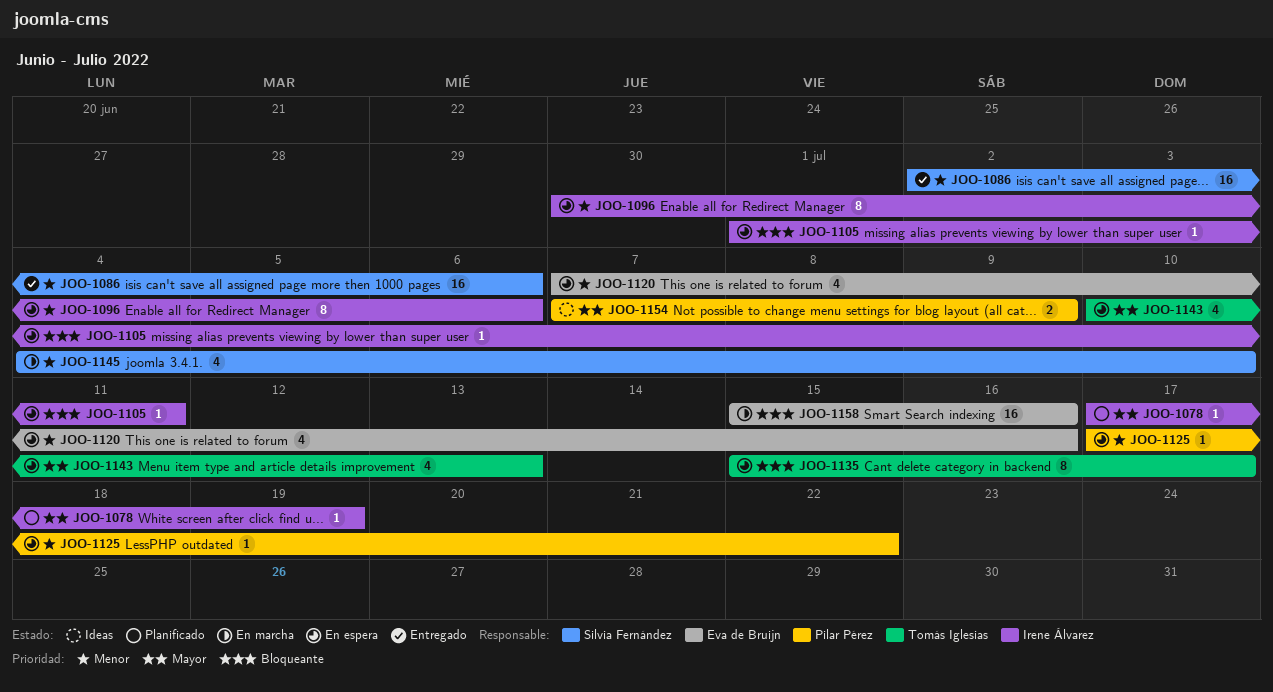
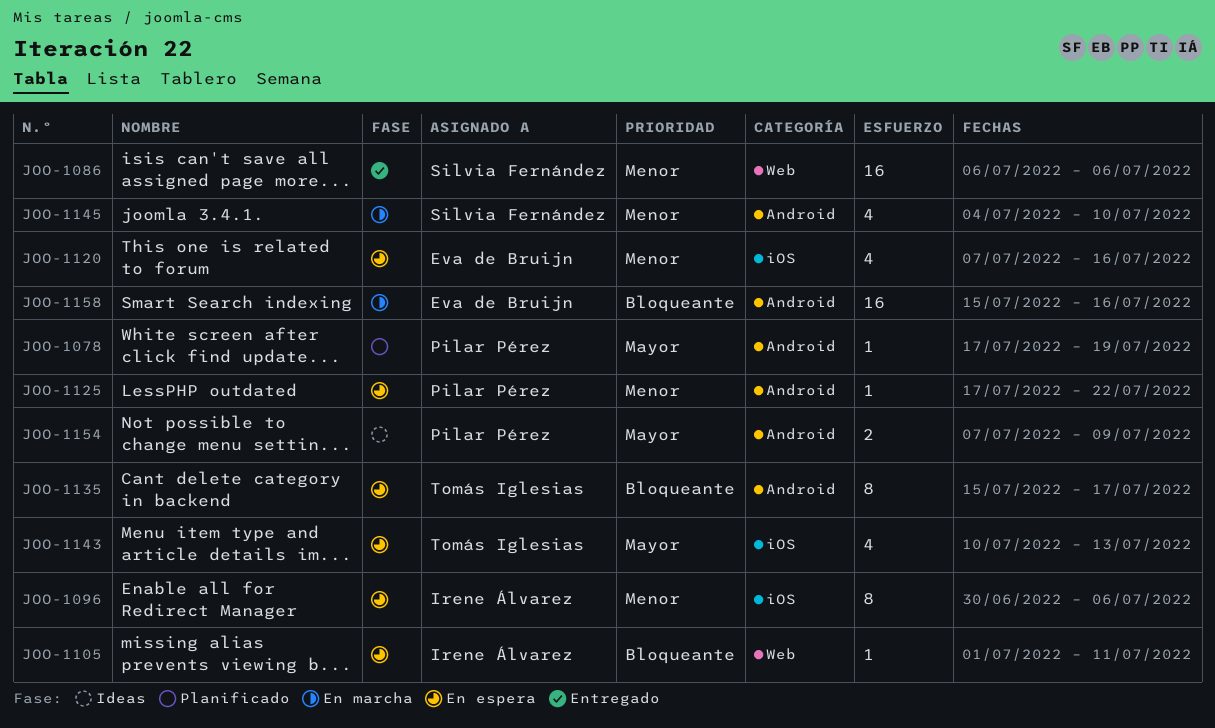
JOO-1078, owner: Irene Álvarez -> Pilar Pérez
JOO-1086, start: Jul 2 -> Jul 6

